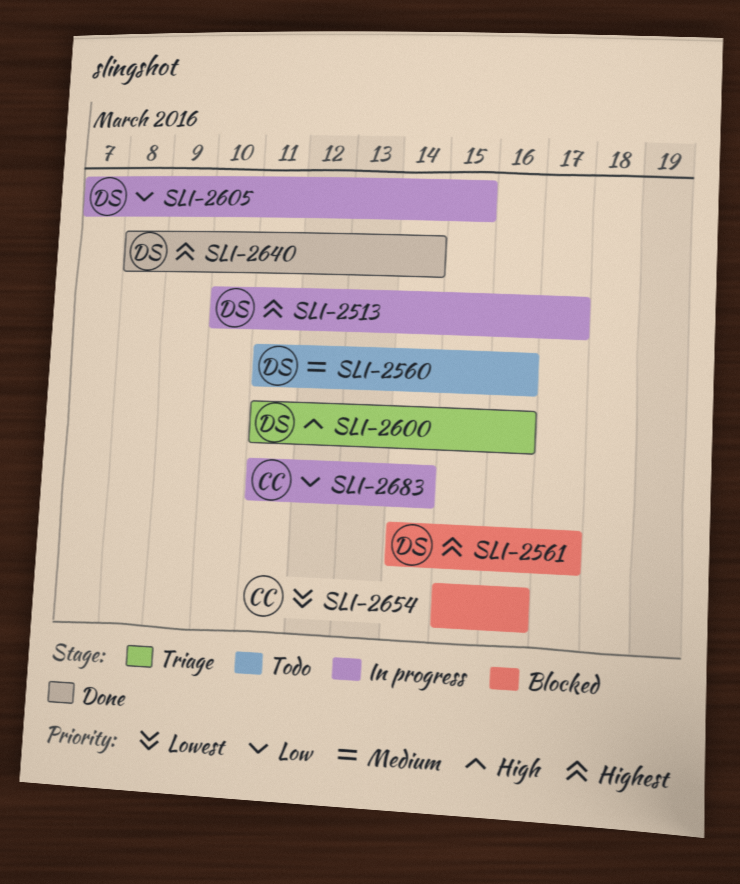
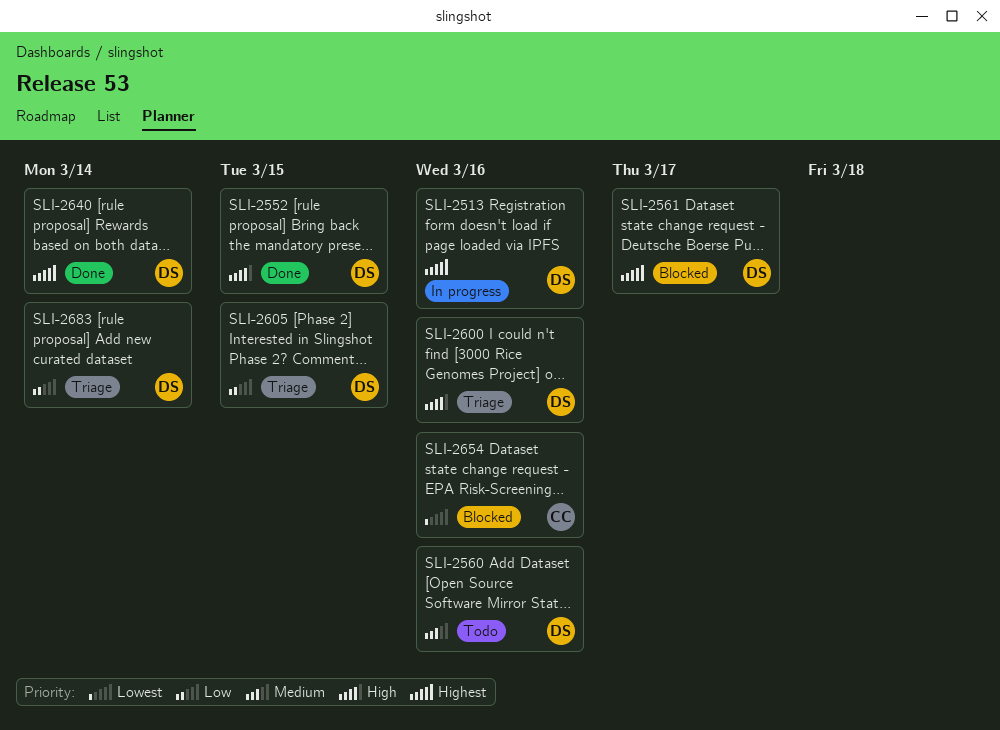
SLI-2513, due: Mar 17 -> Mar 16
SLI-2552: none -> present
SLI-2605, status: In progress -> Triage
SLI-2683, status: In progress -> Triage
SLI-2683, owner: CC -> DS

